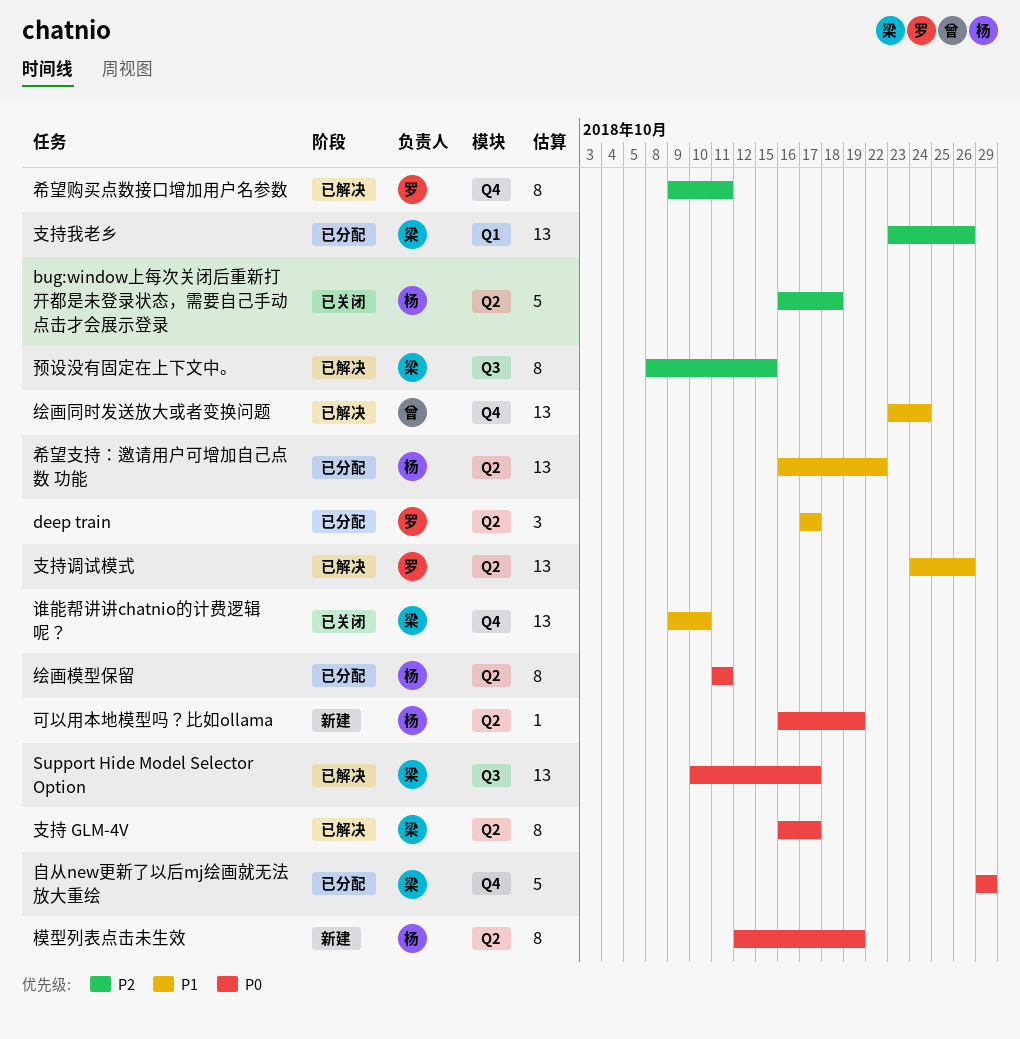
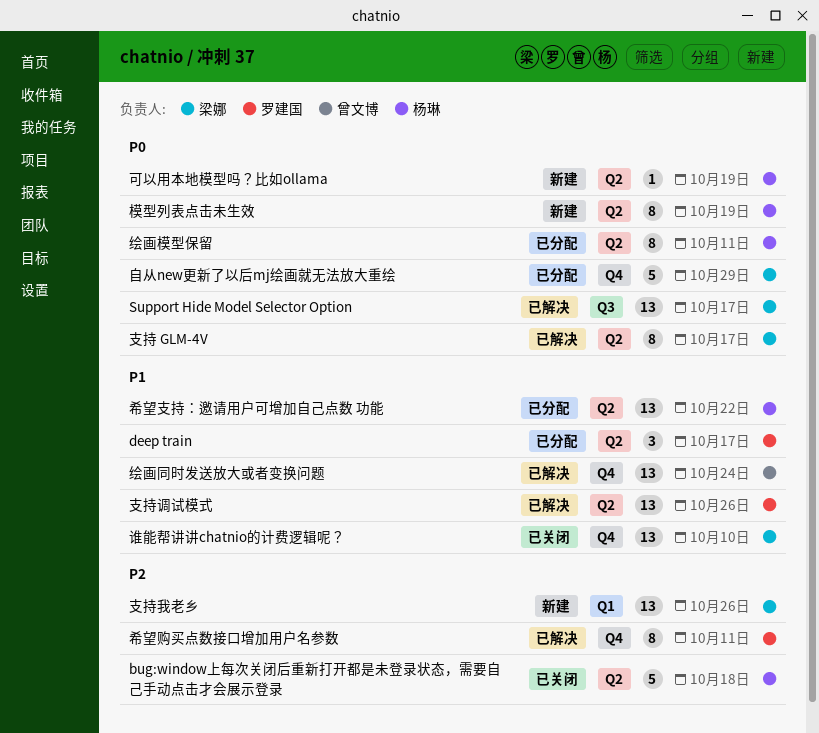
支持我老乡, status: 已分配 -> 新建
预设没有固定在上下文中。: present -> none

